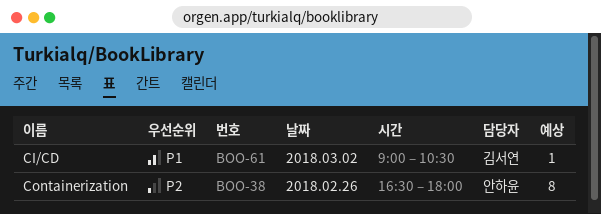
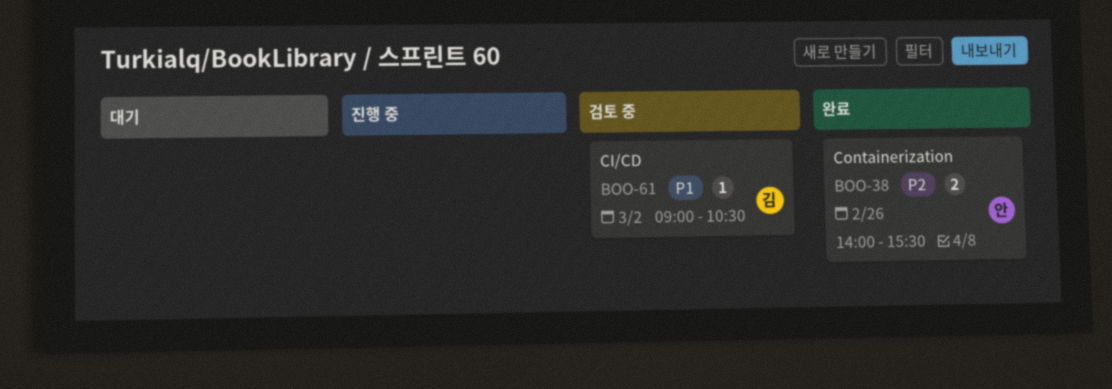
BOO-38, estimate: 8 -> 2
BOO-38, begins: 16:30 -> 14:00
BOO-38, ends: 18:00 -> 15:30

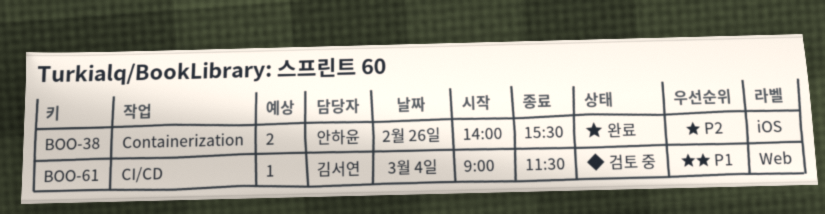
BOO-61, day: Mar 2 -> Mar 4
BOO-61, ends: 10:30 -> 11:30

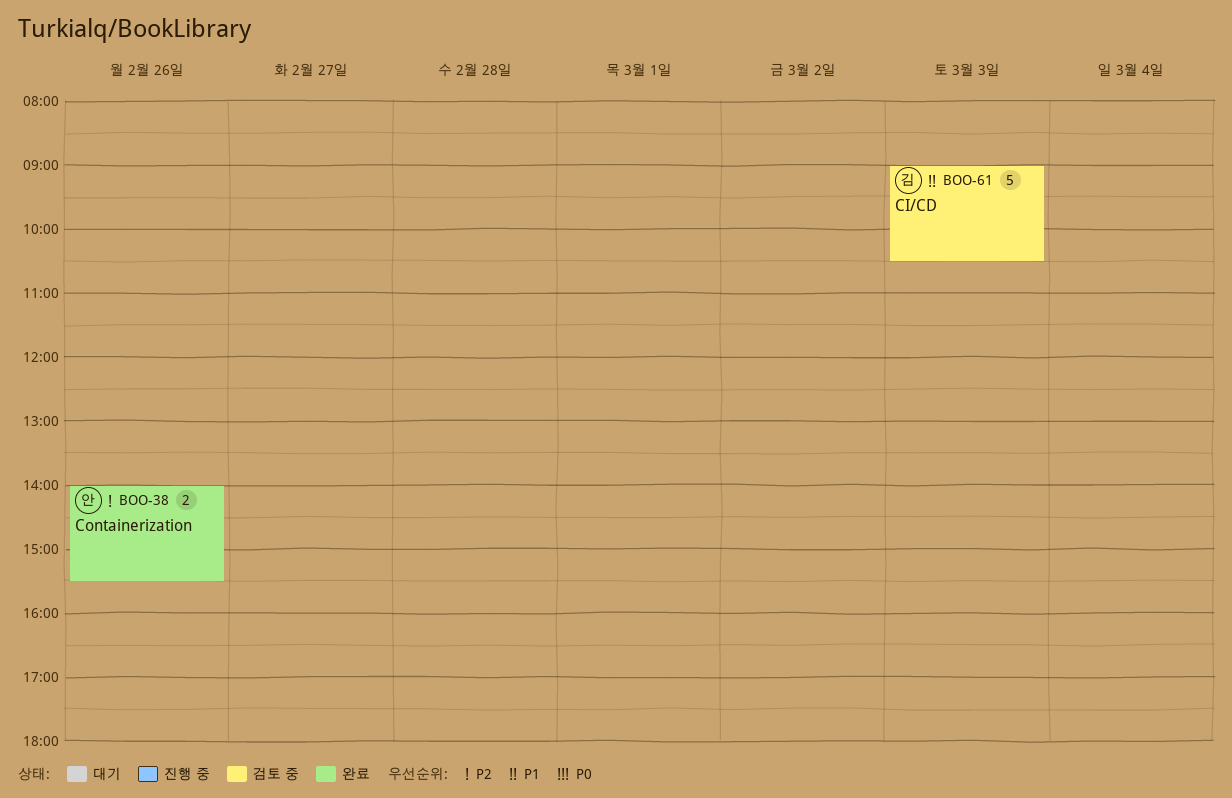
BOO-61, estimate: 1 -> 5
BOO-61, day: Mar 4 -> Mar 3
BOO-61, ends: 11:30 -> 10:30

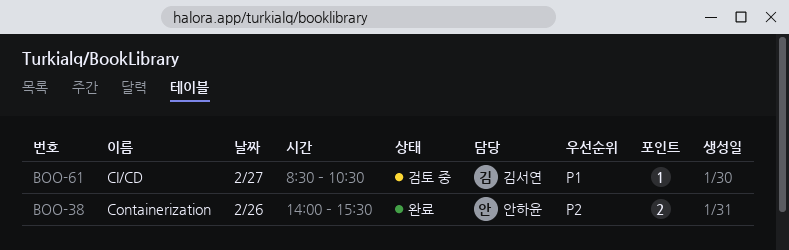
BOO-61, estimate: 5 -> 1
BOO-61, day: Mar 3 -> Feb 27
BOO-61, begins: 09:00 -> 08:30

